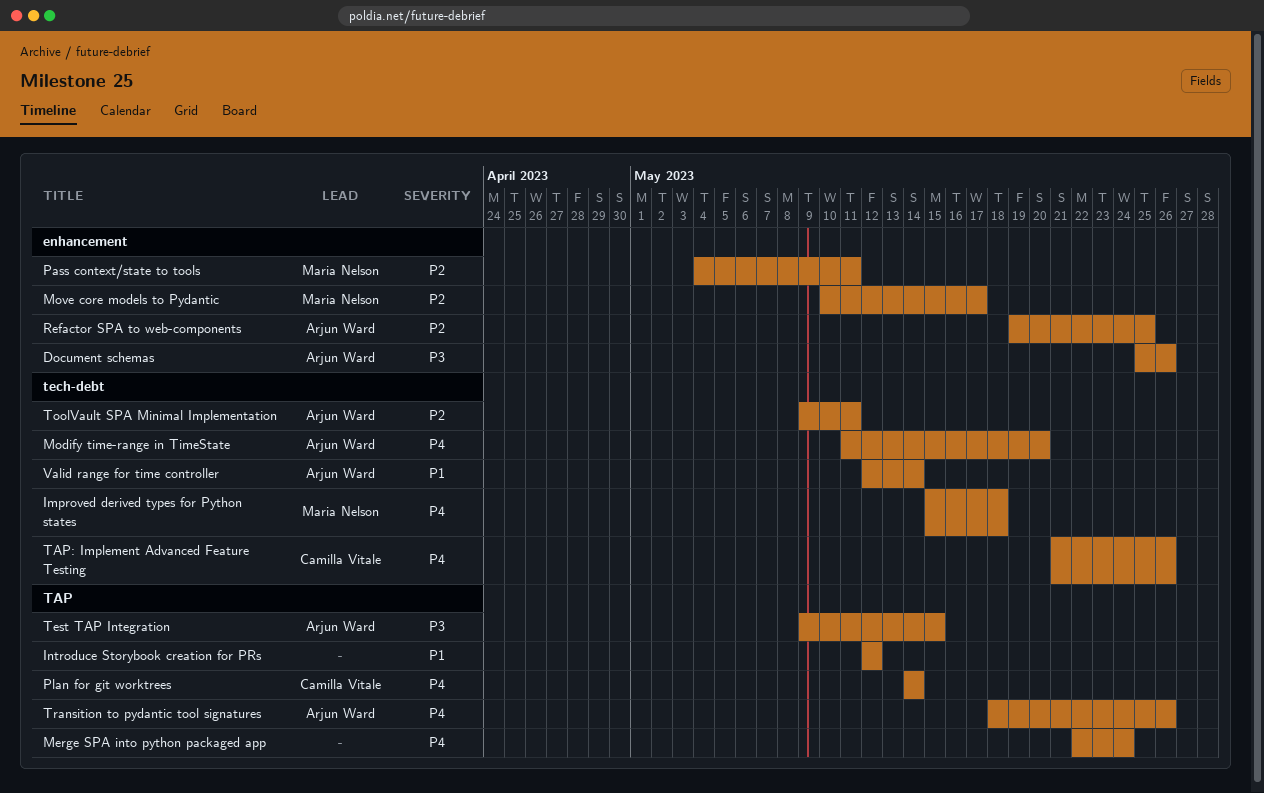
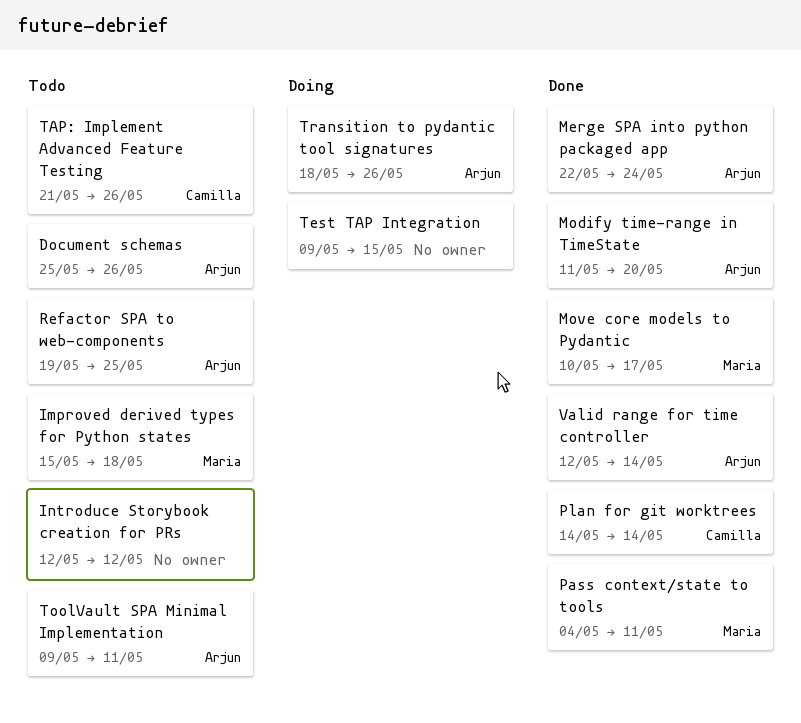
Merge SPA into python packaged app, owner: none -> Arjun Ward
Test TAP Integration, owner: Arjun Ward -> none

